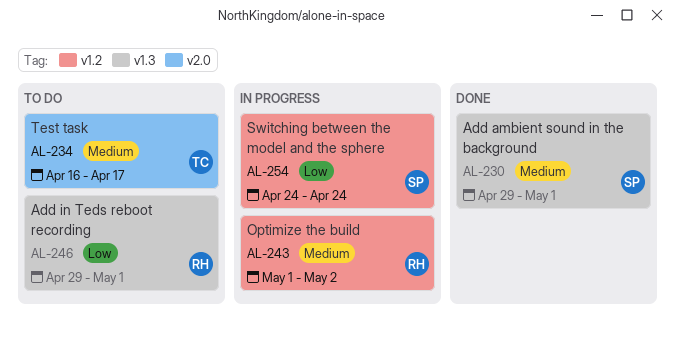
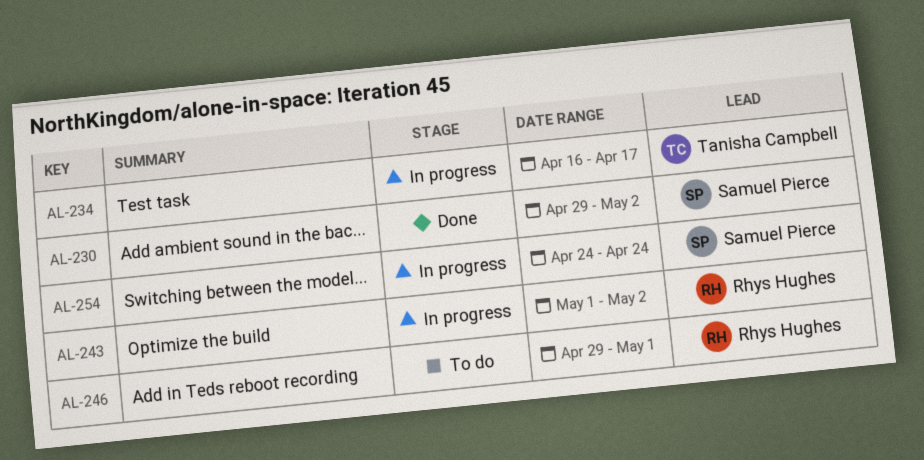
AL-230, due: May 1 -> May 2
AL-234, status: To do -> In progress

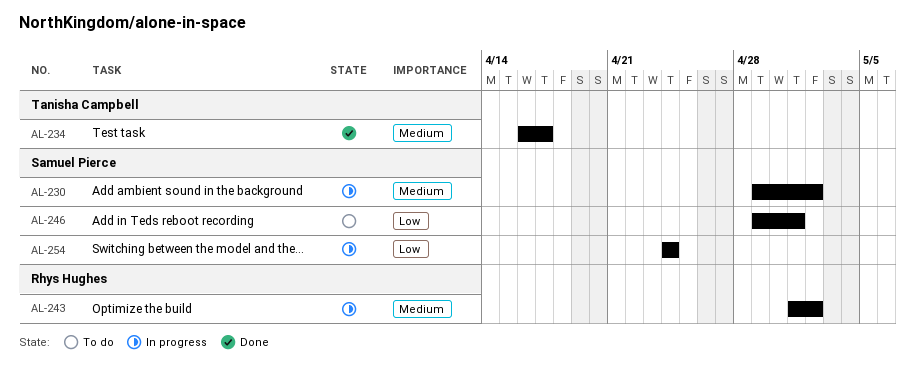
AL-230, status: Done -> In progress
AL-234, status: In progress -> Done
AL-246, owner: Rhys Hughes -> Samuel Pierce

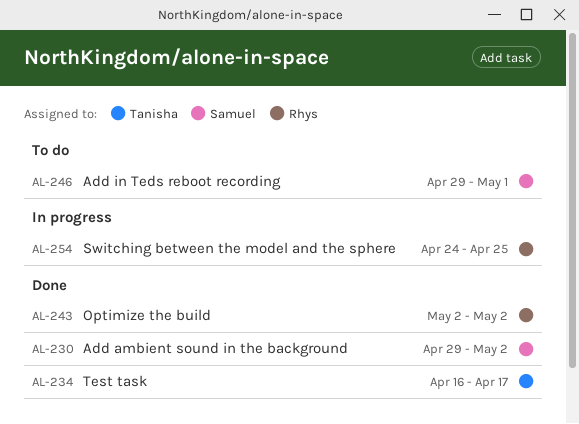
AL-230, status: In progress -> Done
AL-243, status: In progress -> Done
AL-243, start: May 1 -> May 2
AL-254, owner: Samuel Pierce -> Rhys Hughes
AL-254, due: Apr 24 -> Apr 25

